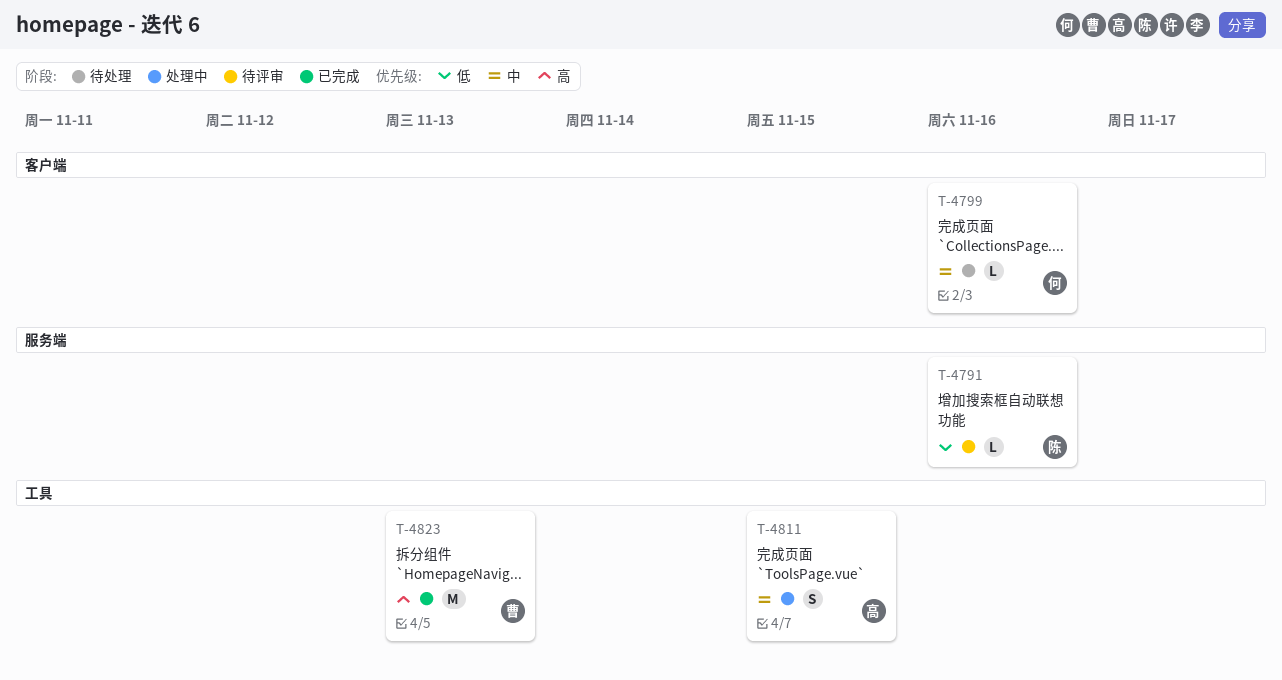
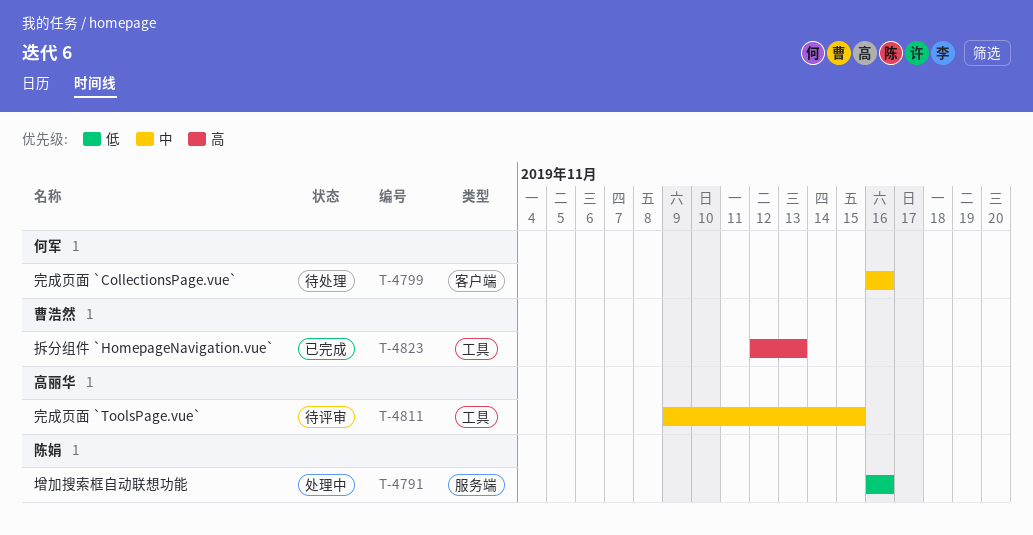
T-4791, status: 待评审 -> 处理中
T-4811, status: 处理中 -> 待评审

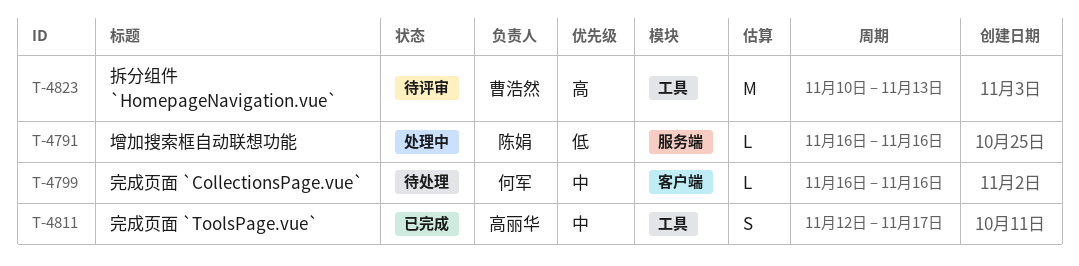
T-4811, status: 待评审 -> 已完成
T-4811, start: Nov 9 -> Nov 12
T-4811, due: Nov 15 -> Nov 17
T-4823, status: 已完成 -> 待评审
T-4823, start: Nov 12 -> Nov 10

